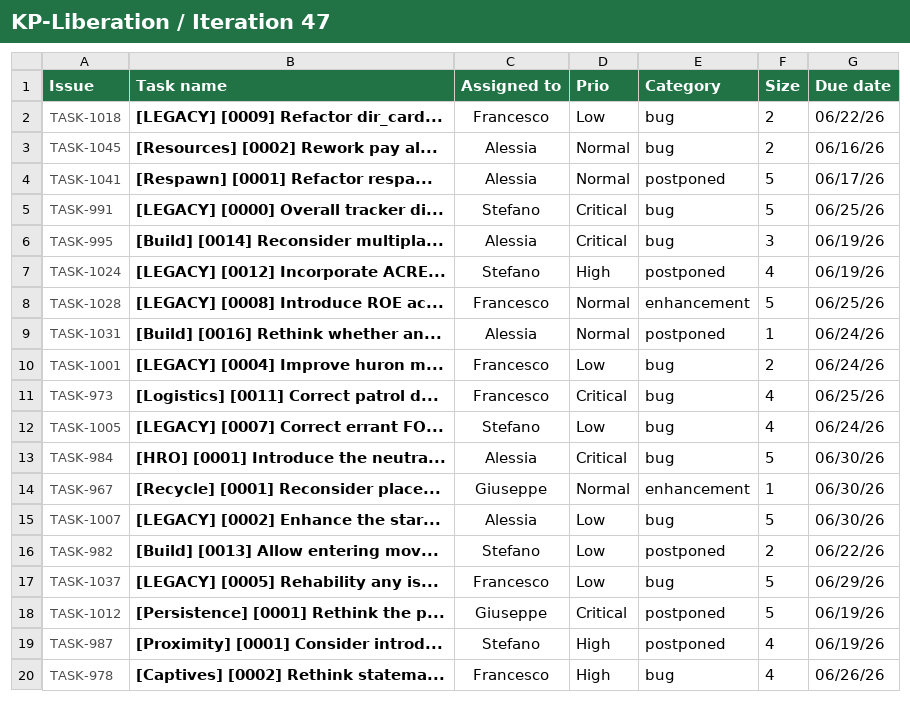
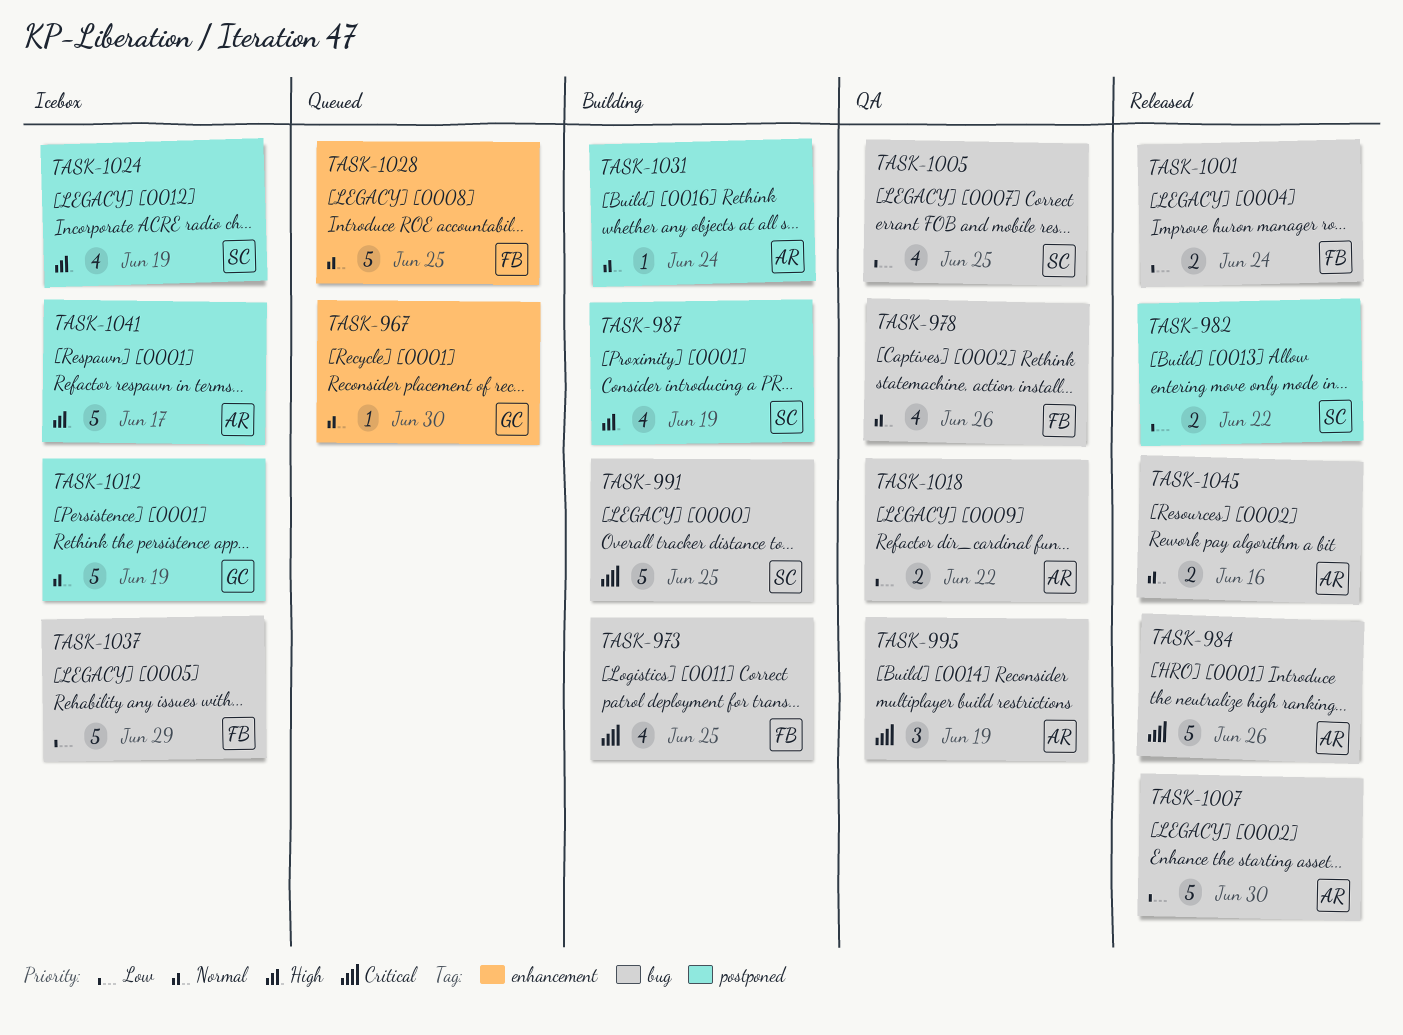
TASK-978, priority: High -> Normal
TASK-984, due: Jun 30 -> Jun 26
TASK-1005, due: Jun 24 -> Jun 25
TASK-1012, priority: Critical -> Normal
TASK-1018, owner: Francesco -> Alessia
TASK-1041, priority: Normal -> High

